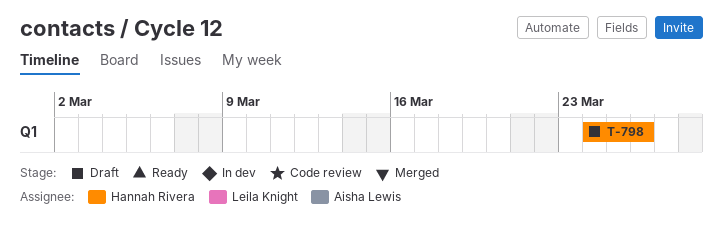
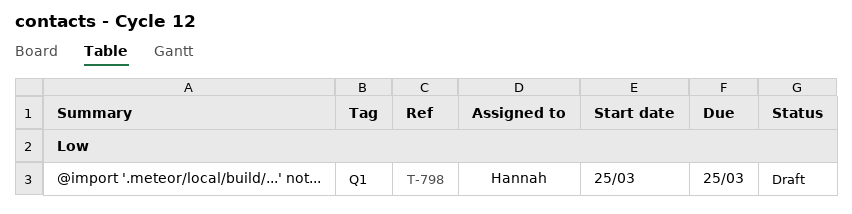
T-798, start: Mar 24 -> Mar 25
T-798, due: Mar 26 -> Mar 25

